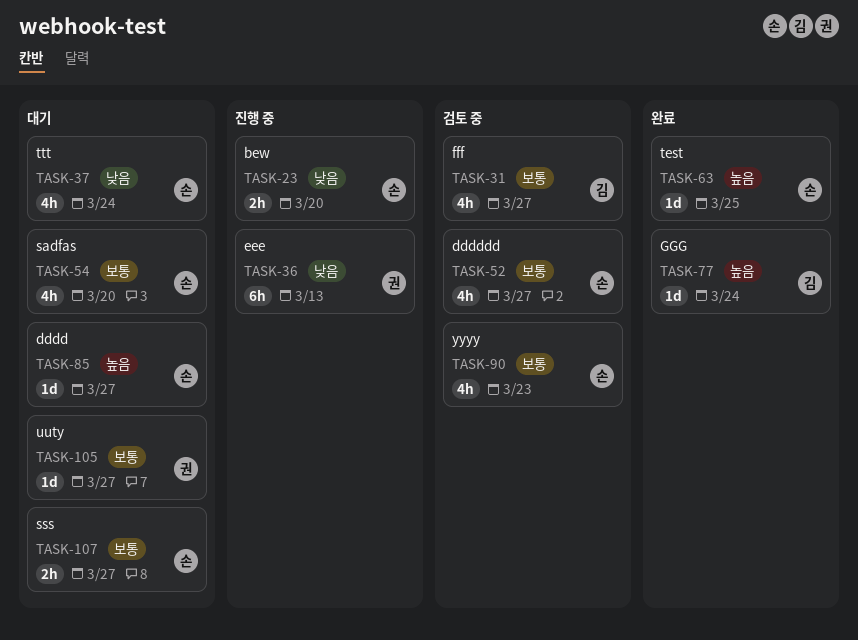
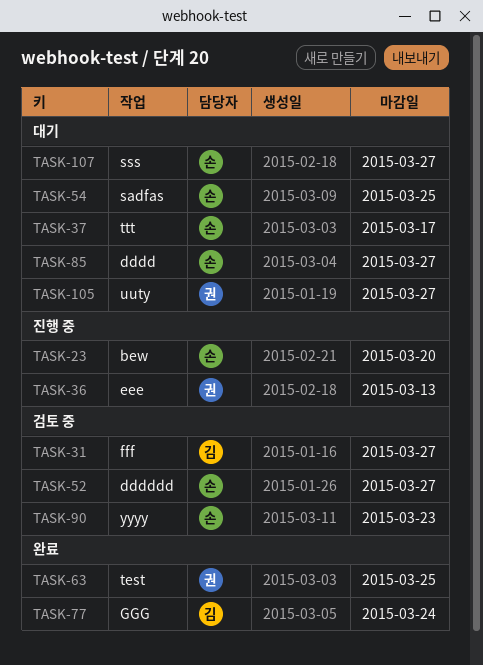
TASK-37, due: Mar 24 -> Mar 17
TASK-54, due: Mar 20 -> Mar 25
TASK-63, owner: 손 -> 권

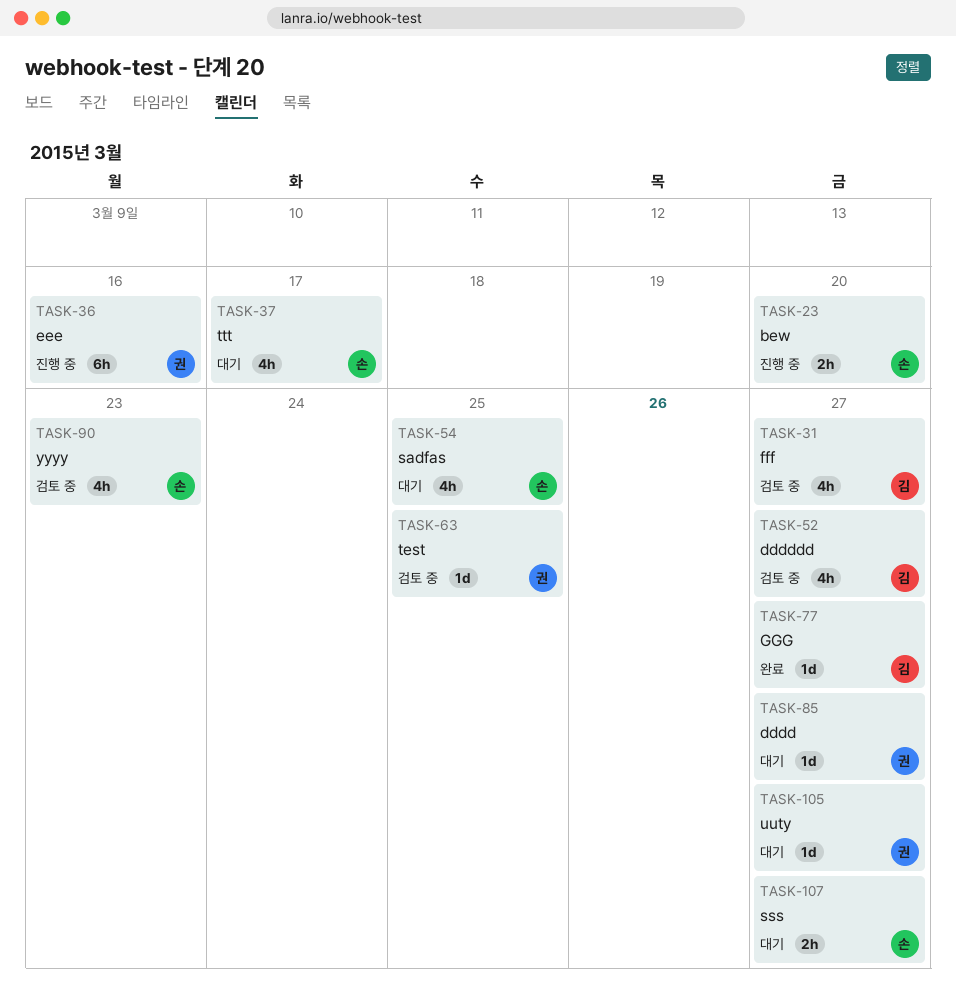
TASK-36, due: Mar 13 -> Mar 16
TASK-52, owner: 손 -> 김
TASK-63, status: 완료 -> 검토 중
TASK-77, due: Mar 24 -> Mar 27
TASK-85, owner: 손 -> 권

